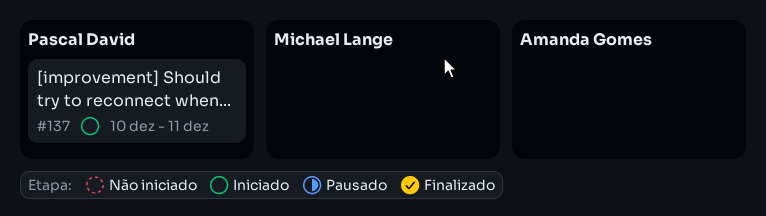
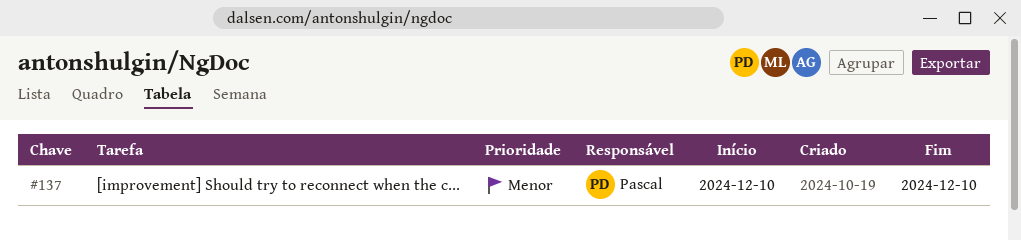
#137, due: Dec 11 -> Dec 10

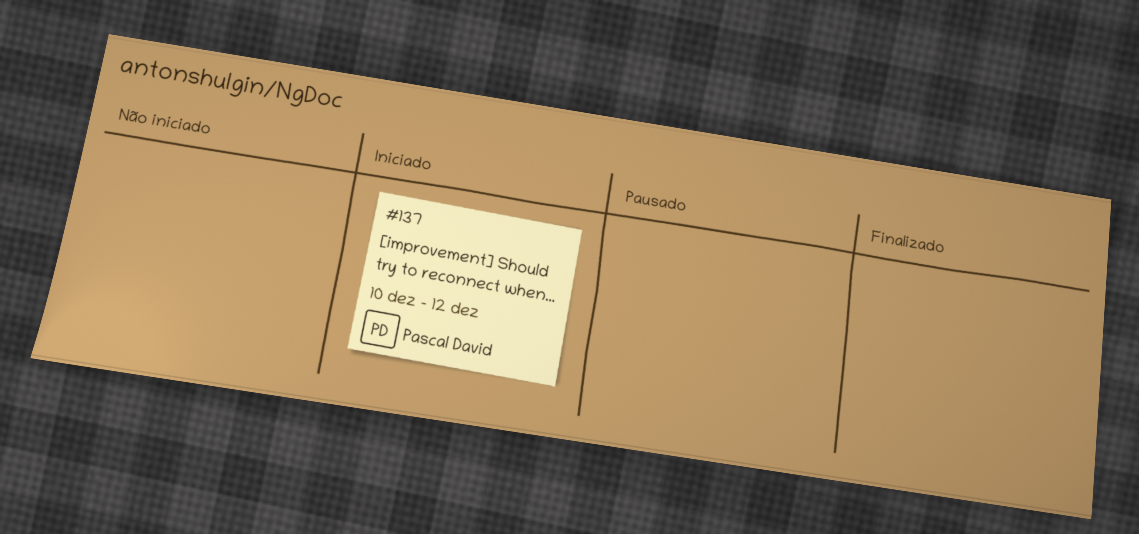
#137, due: Dec 10 -> Dec 12

